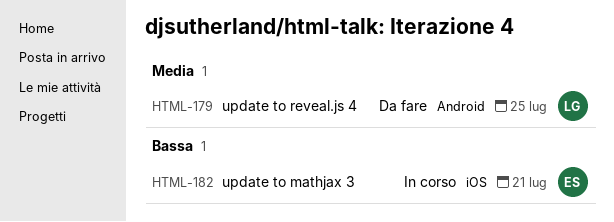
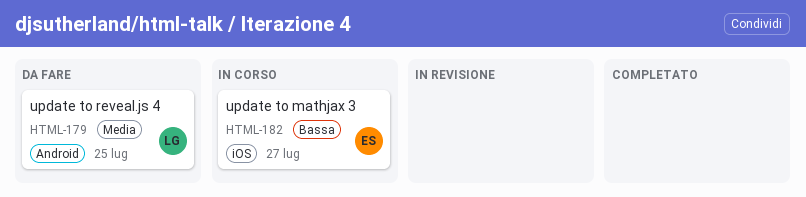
HTML-182, due: Jul 21 -> Jul 27

